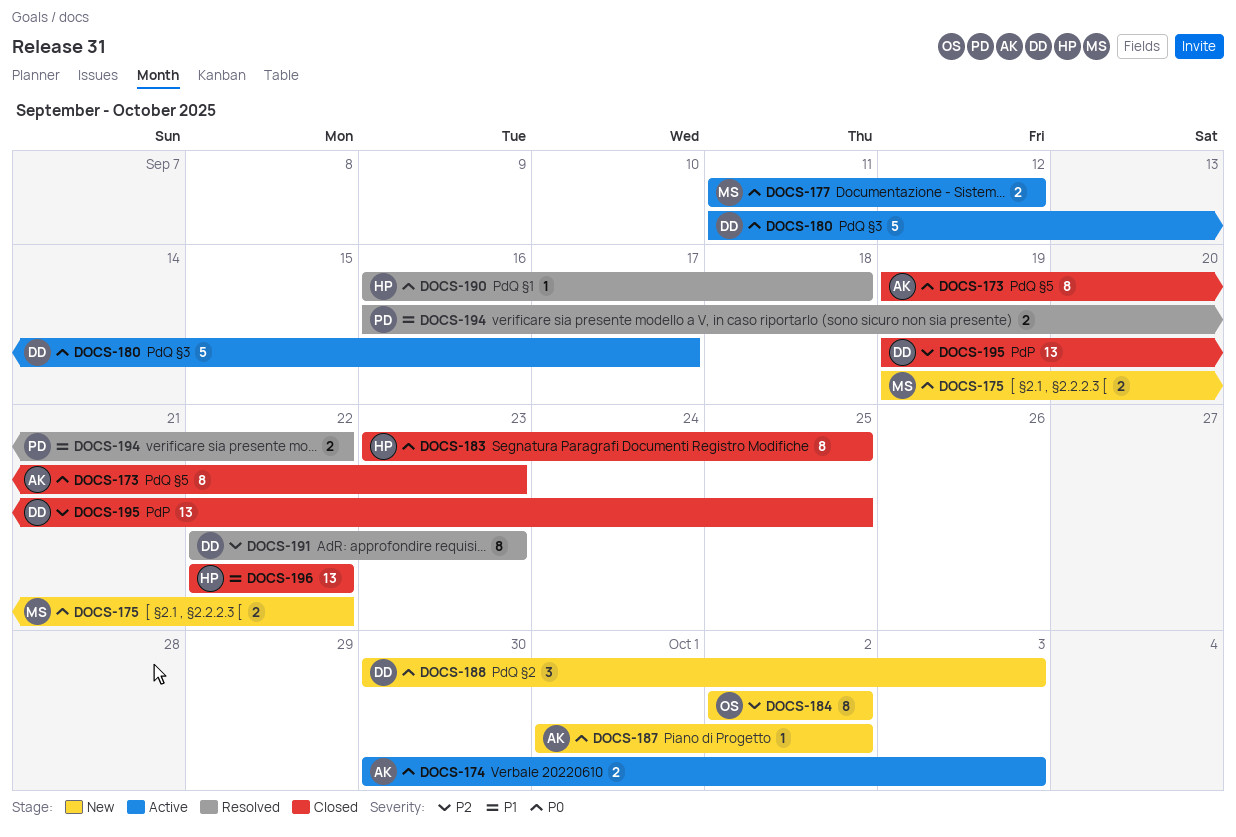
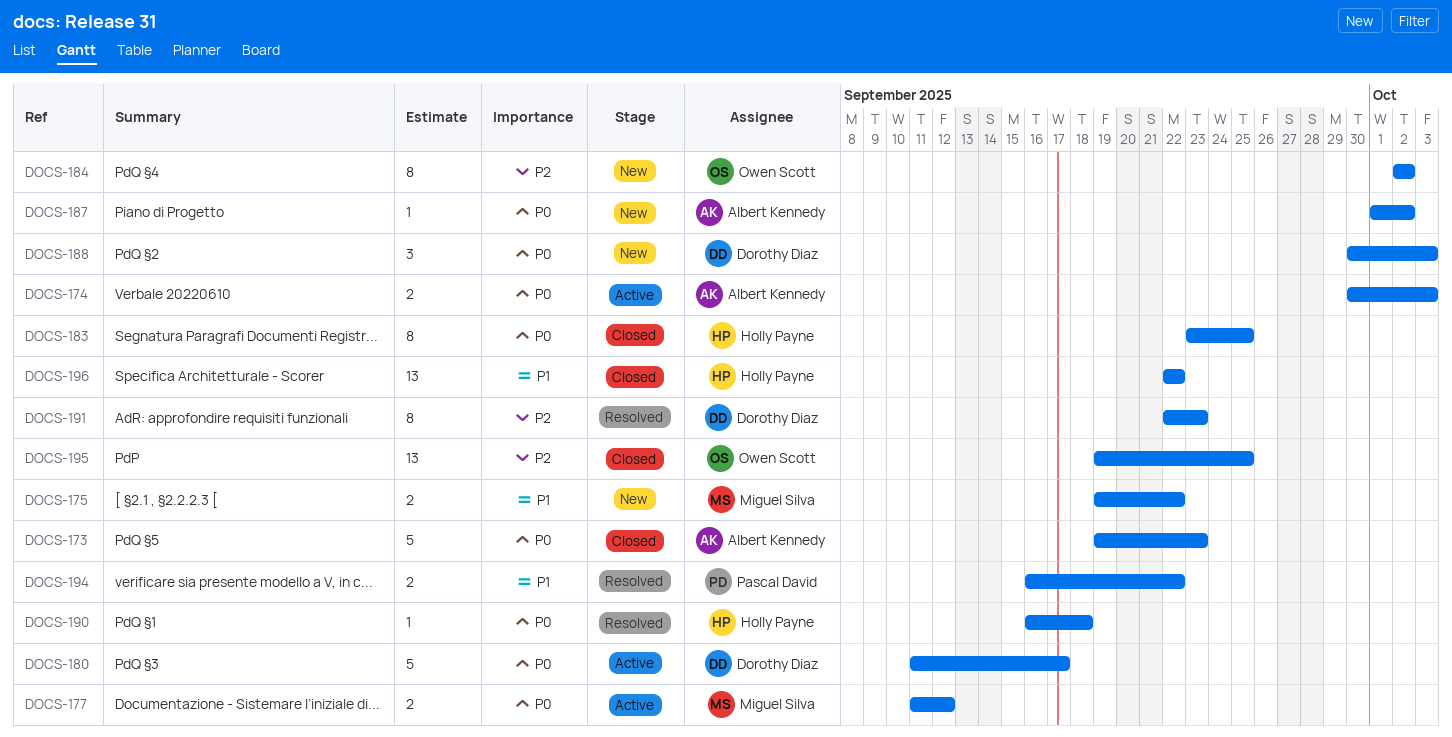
DOCS-173, estimate: 8 -> 5
DOCS-175, priority: P0 -> P1
DOCS-195, owner: Dorothy Diaz -> Owen Scott

